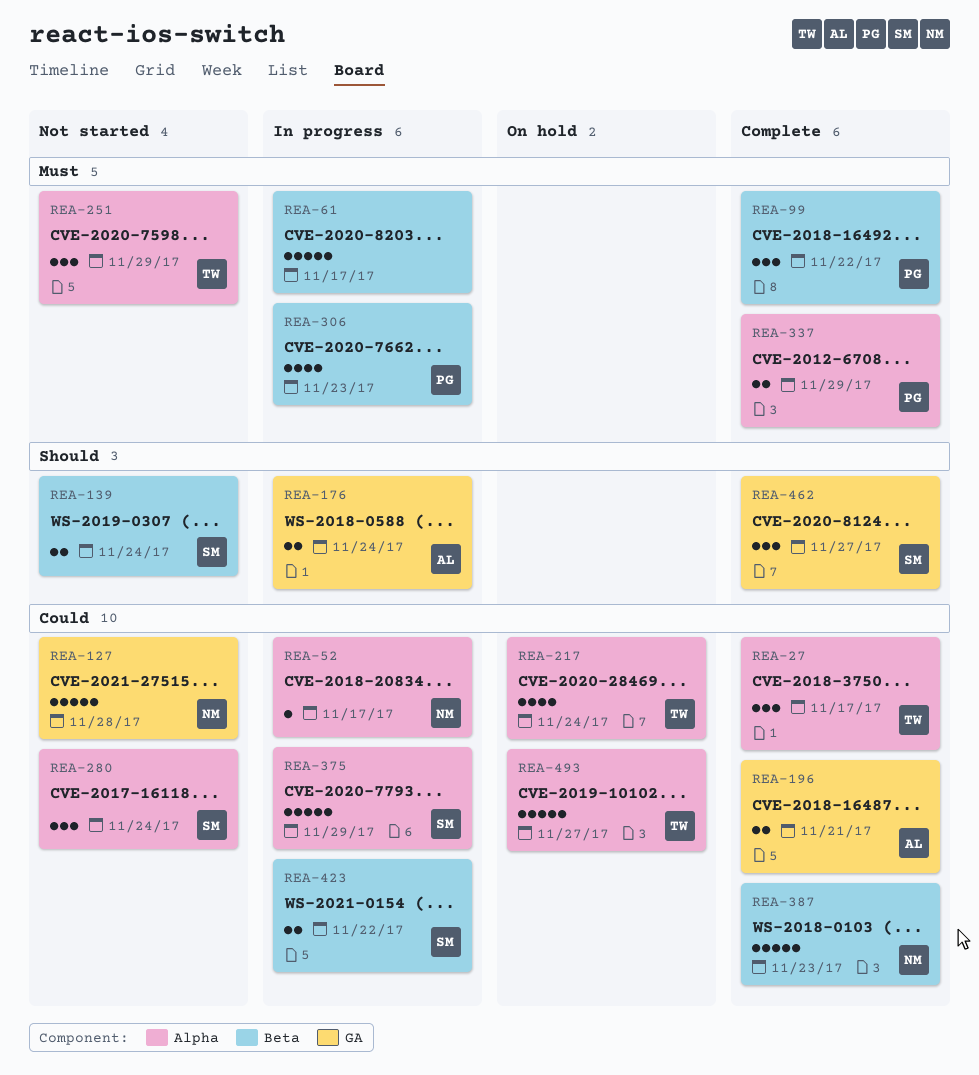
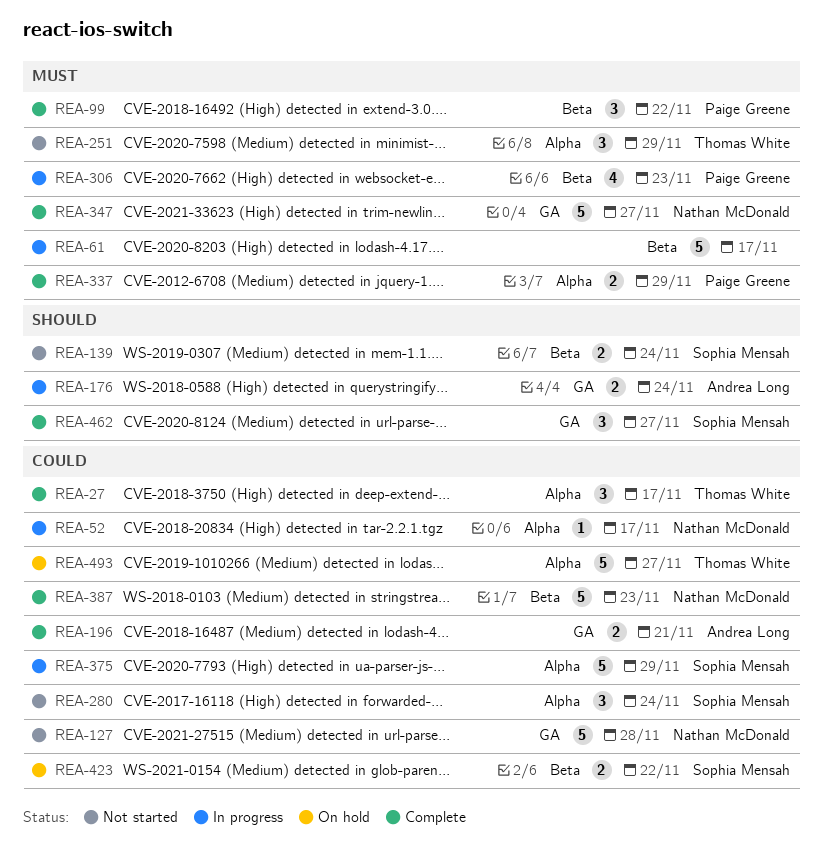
REA-217: present -> none
REA-347: none -> present
REA-423, status: In progress -> On hold

